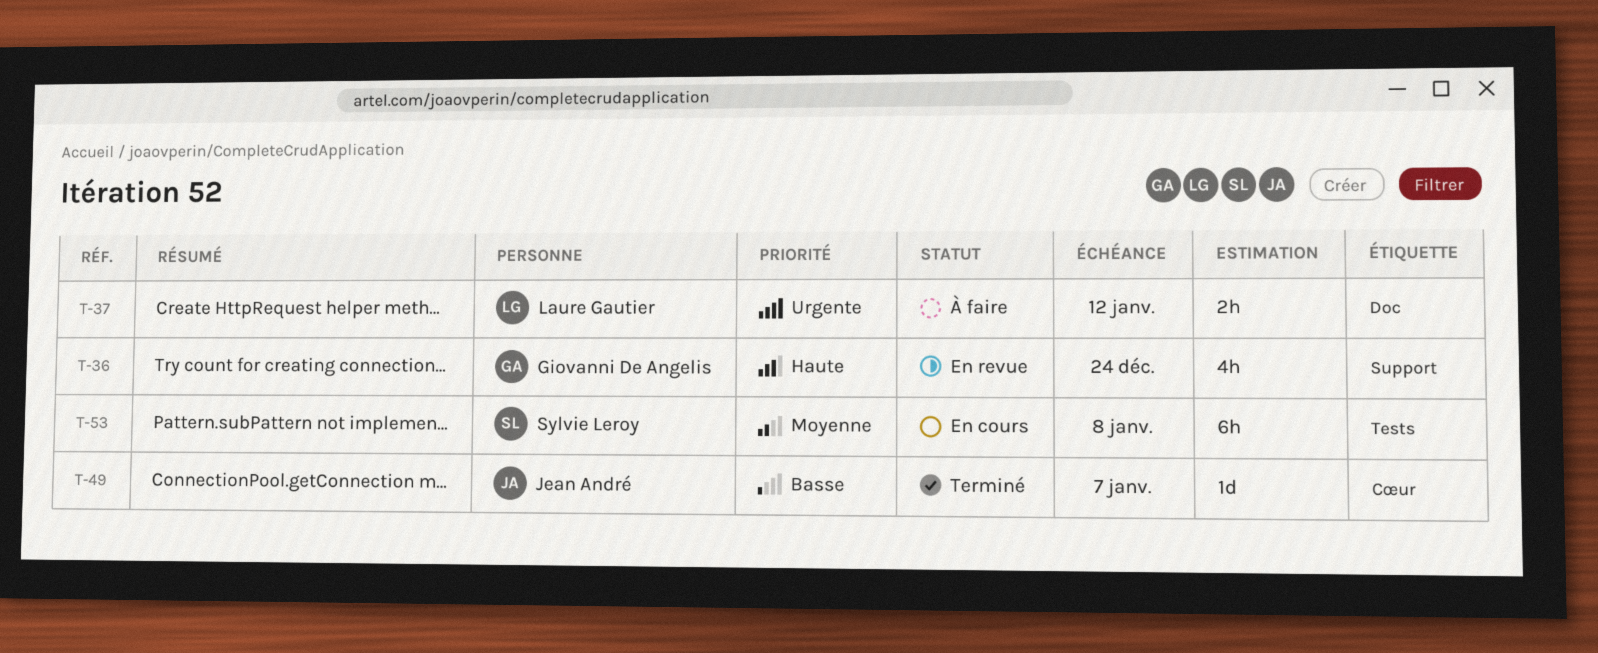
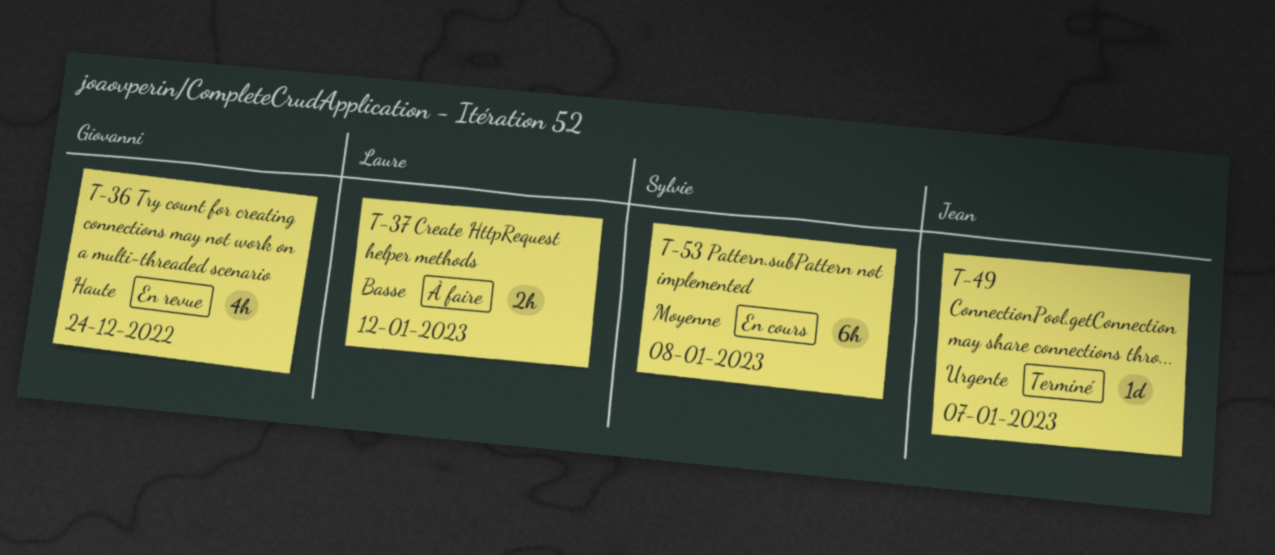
T-37, priority: Urgente -> Basse
T-49, priority: Basse -> Urgente

